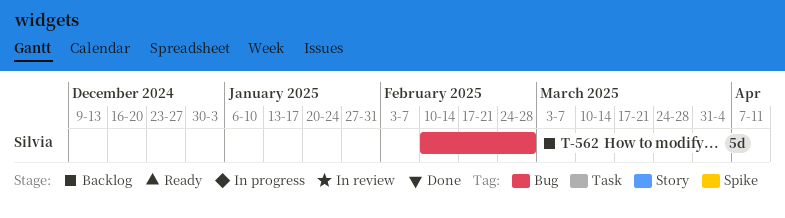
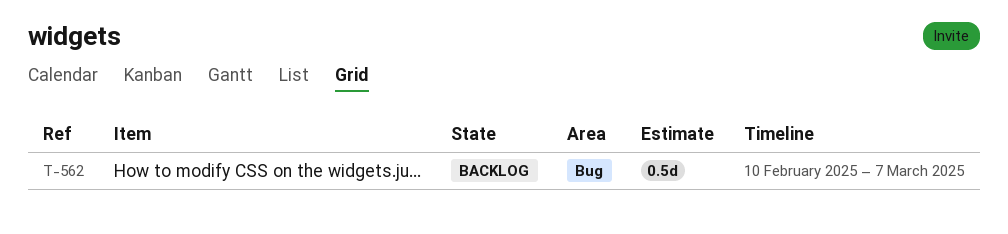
T-562, estimate: 5d -> 0.5d
T-562, due: Feb 28 -> Mar 7

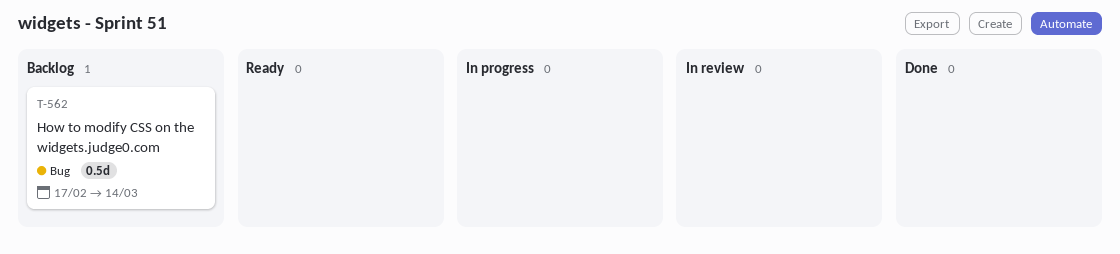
T-562, start: Feb 10 -> Feb 17
T-562, due: Mar 7 -> Mar 14

